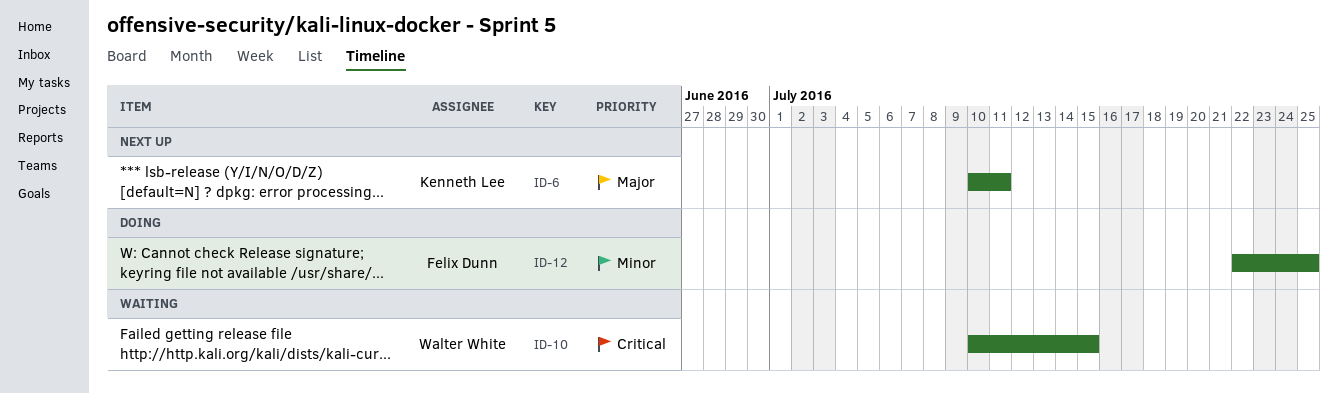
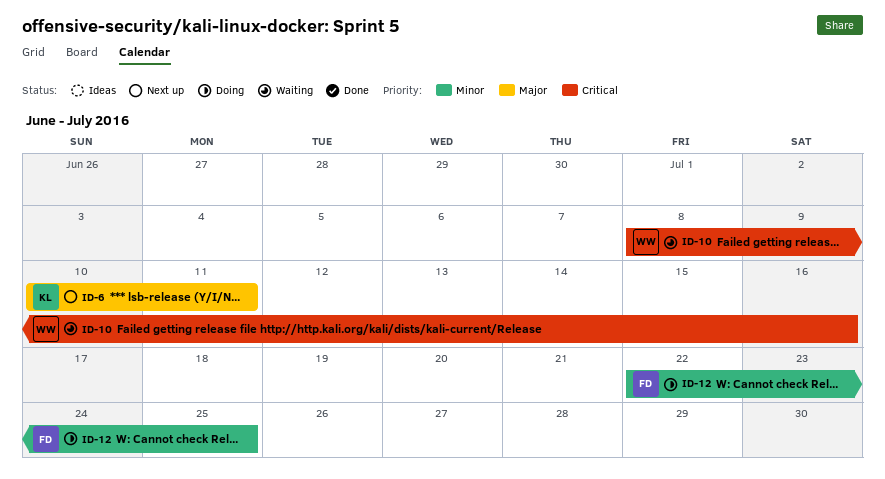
ID-10, start: Jul 10 -> Jul 8
ID-10, due: Jul 15 -> Jul 16

